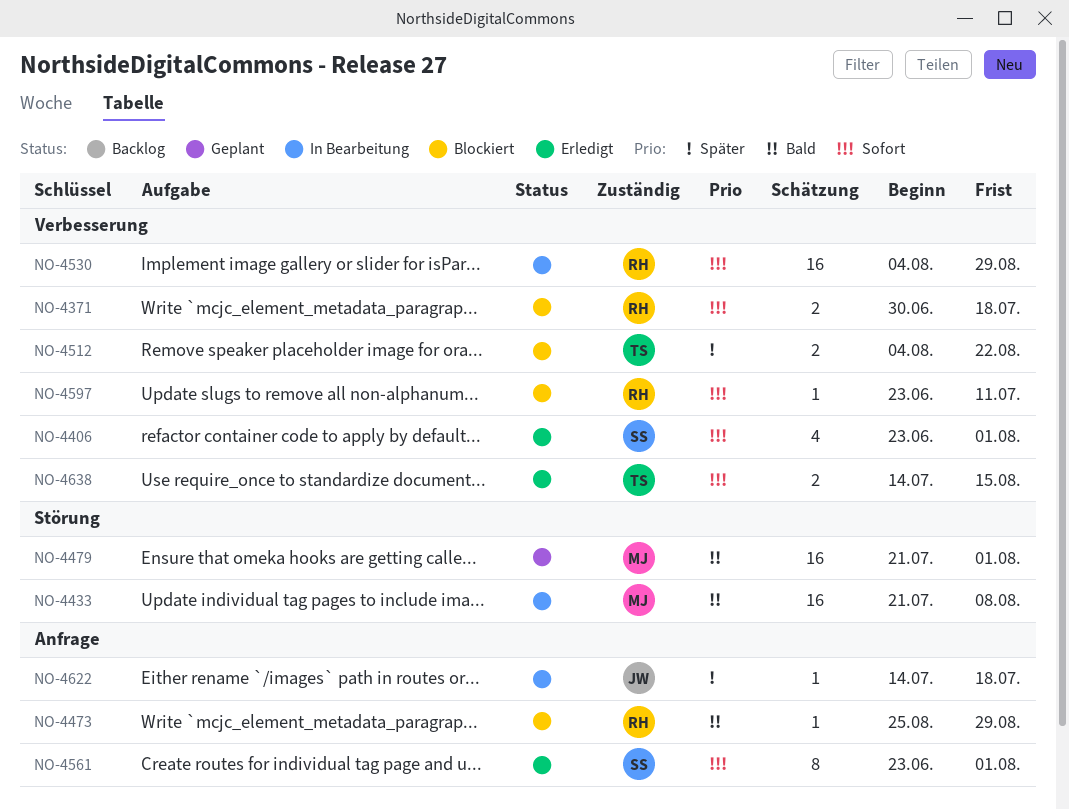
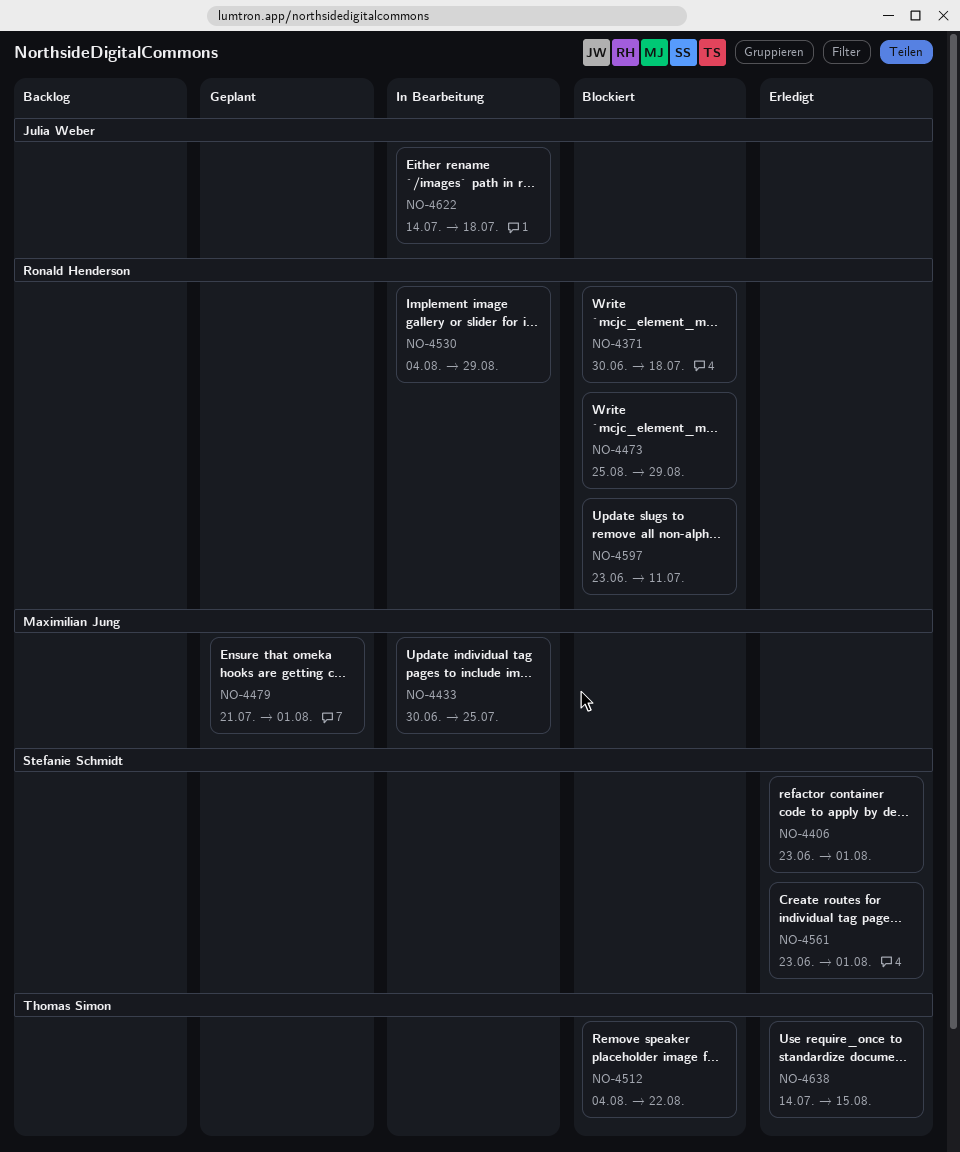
NO-4433, start: Jul 21 -> Jun 30
NO-4433, due: Aug 8 -> Jul 25

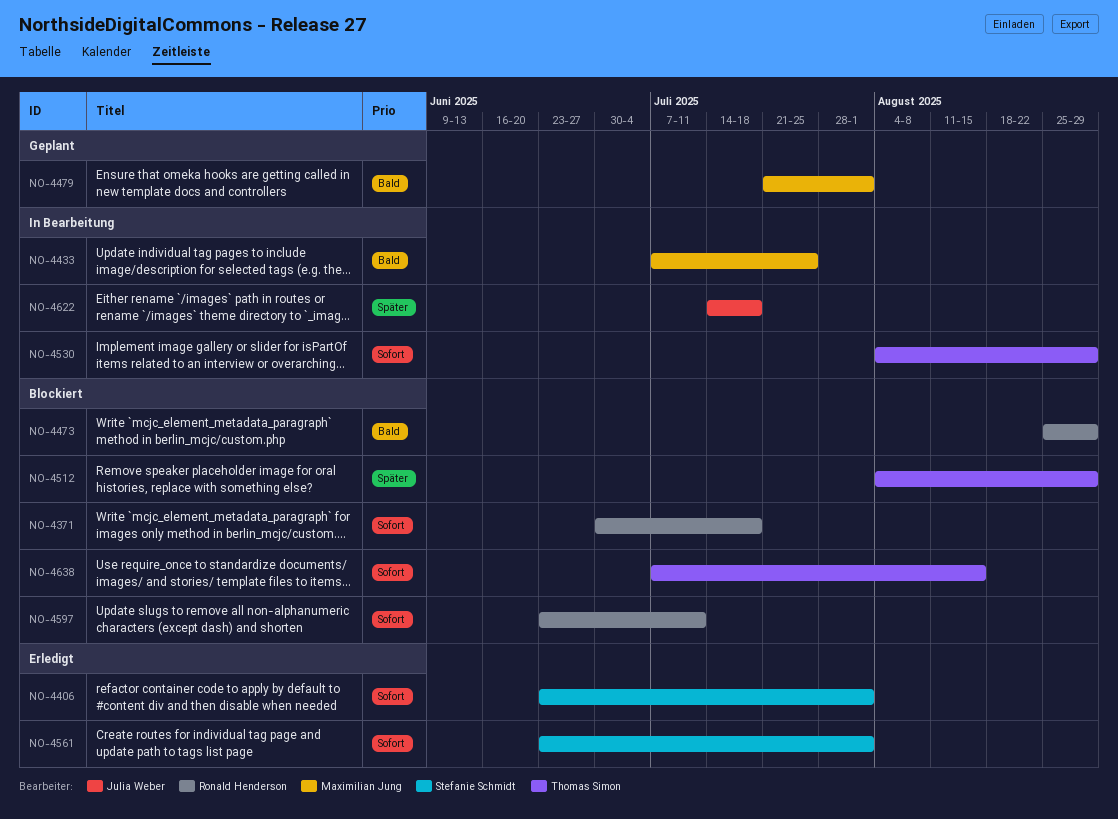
NO-4433, start: Jun 30 -> Jul 7
NO-4512, due: Aug 22 -> Aug 29
NO-4530, owner: Ronald Henderson -> Thomas Simon
NO-4638, status: Erledigt -> Blockiert
NO-4638, start: Jul 14 -> Jul 7

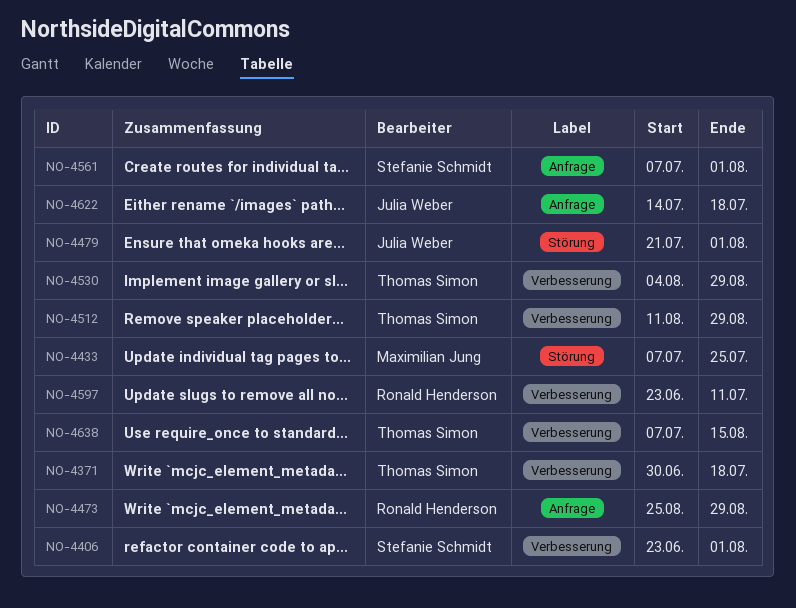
NO-4371, owner: Ronald Henderson -> Thomas Simon
NO-4479, owner: Maximilian Jung -> Julia Weber
NO-4512, start: Aug 4 -> Aug 11
NO-4561, start: Jun 23 -> Jul 7

